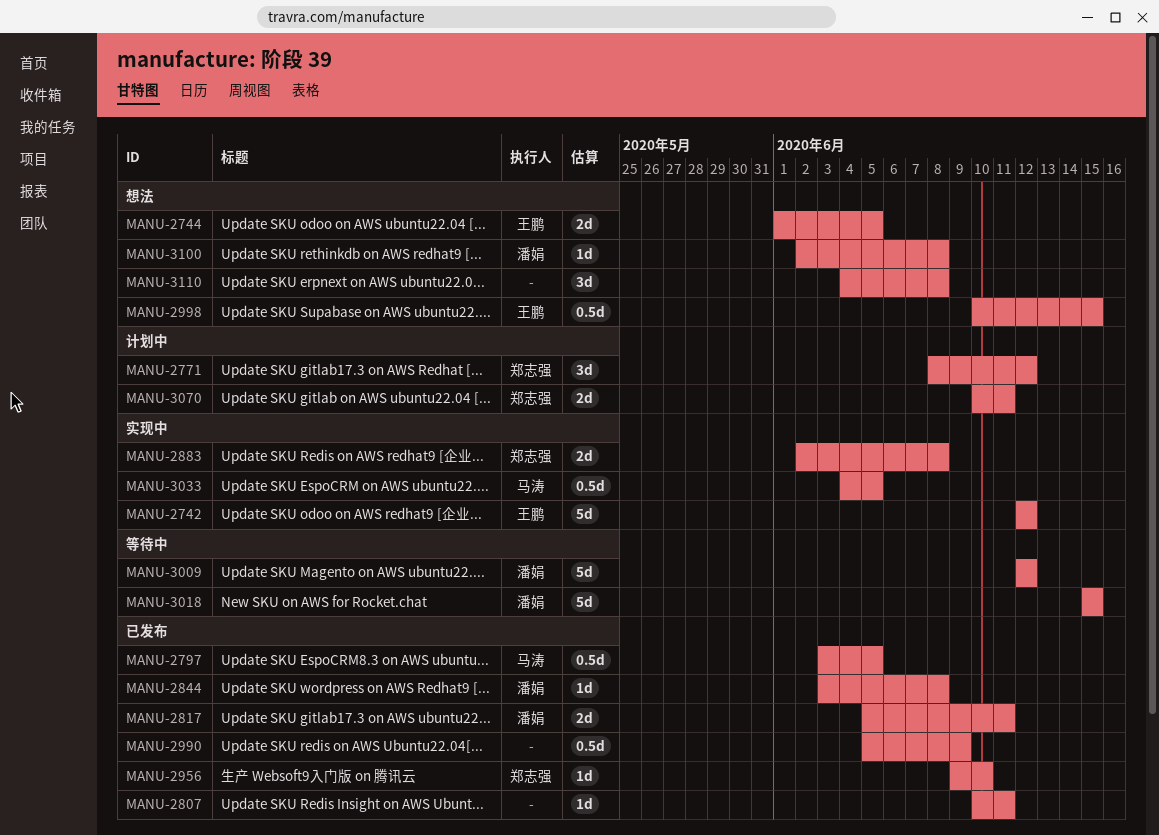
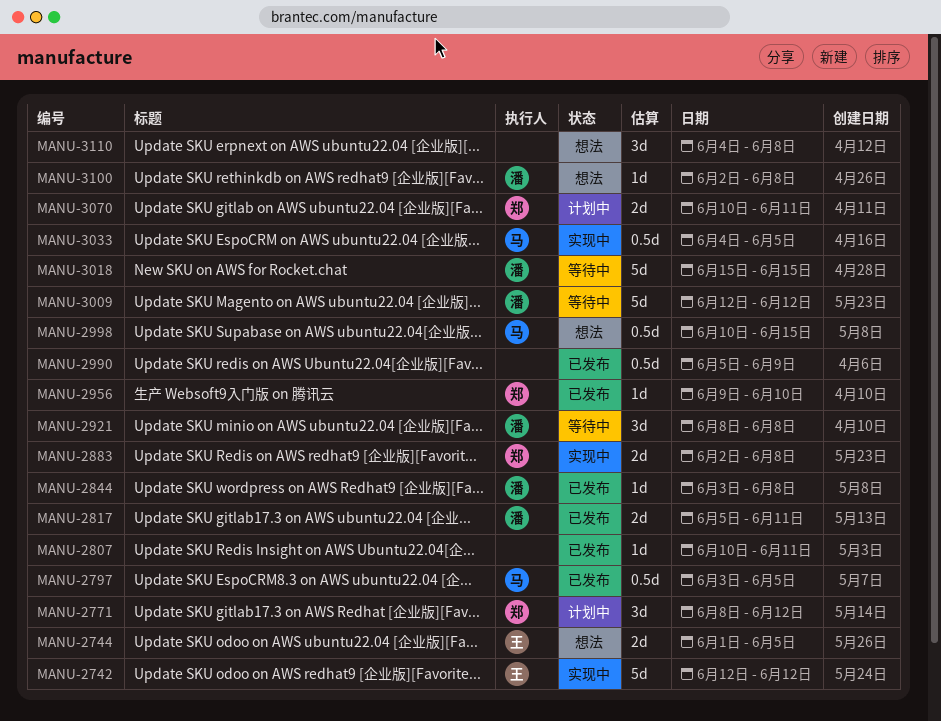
MANU-2921: none -> present
MANU-2998, owner: 王鹏 -> 马涛

